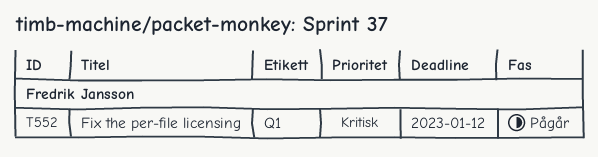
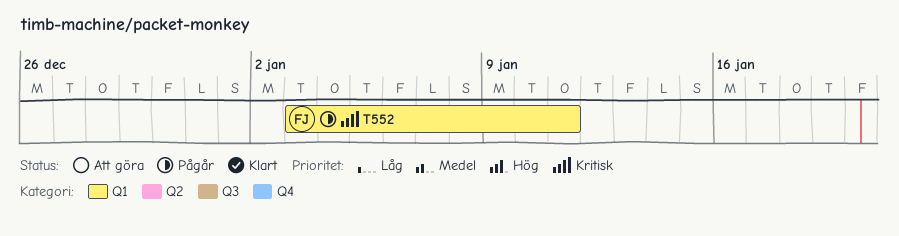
T552, due: Jan 12 -> Jan 11

